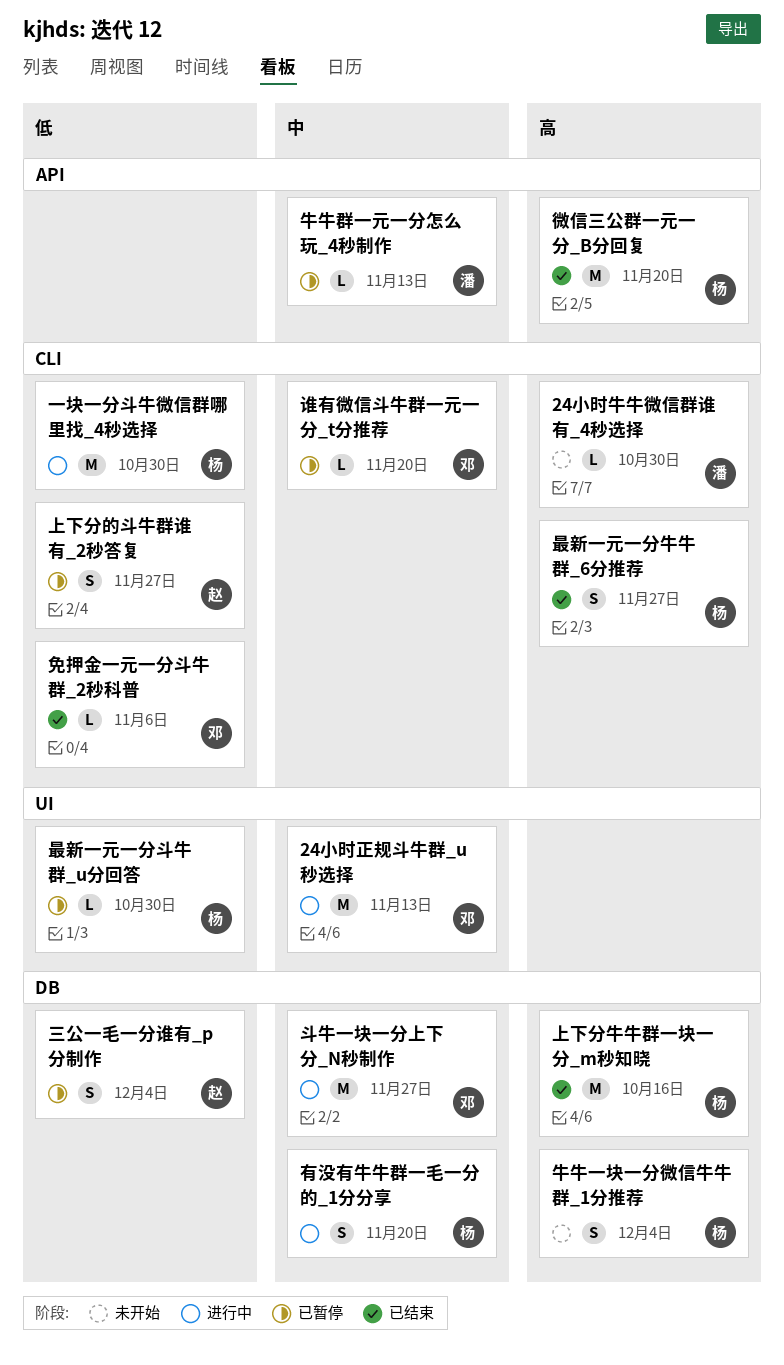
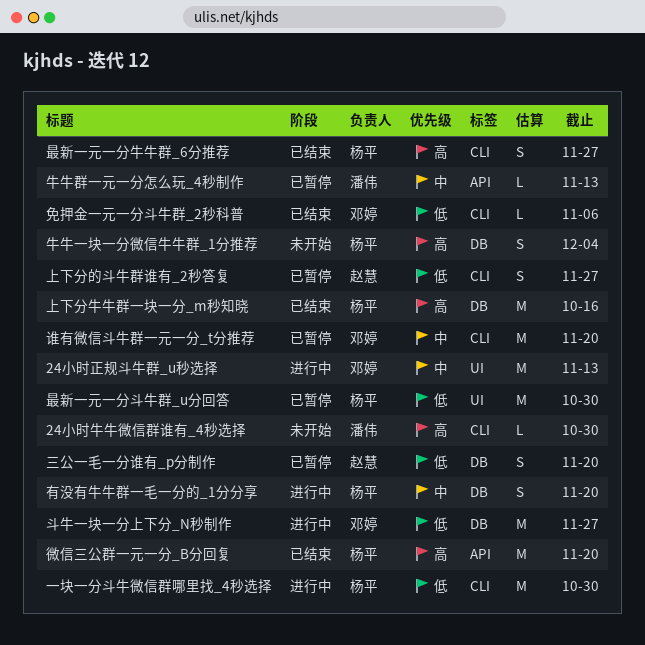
三公一毛一分谁有_p分制作, due: Dec 4 -> Nov 20
斗牛一块一分上下分_N秒制作, priority: 中 -> 低
最新一元一分斗牛群_u分回答, estimate: L -> M
谁有微信斗牛群一元一分_t分推荐, estimate: L -> M

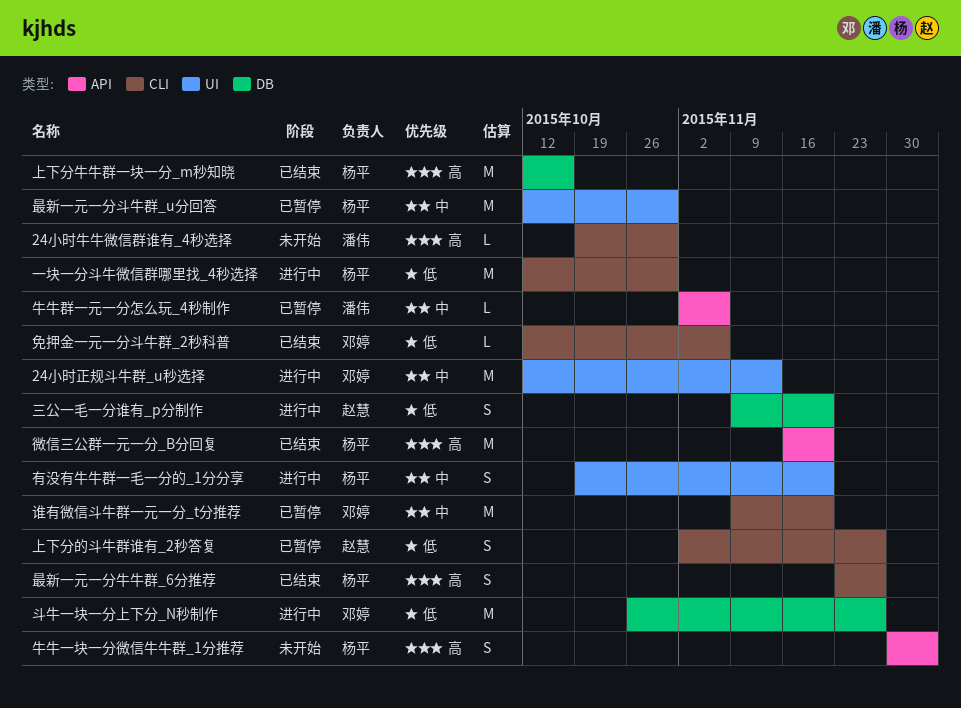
三公一毛一分谁有_p分制作, status: 已暂停 -> 进行中
最新一元一分斗牛群_u分回答, priority: 低 -> 中
有没有牛牛群一毛一分的_1分分享, label: DB -> UI
牛牛一块一分微信牛牛群_1分推荐, label: DB -> API
牛牛群一元一分怎么玩_4秒制作, due: Nov 13 -> Nov 6

